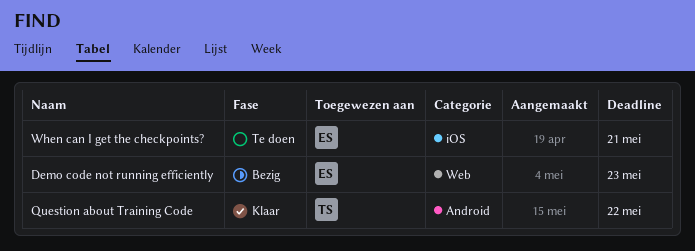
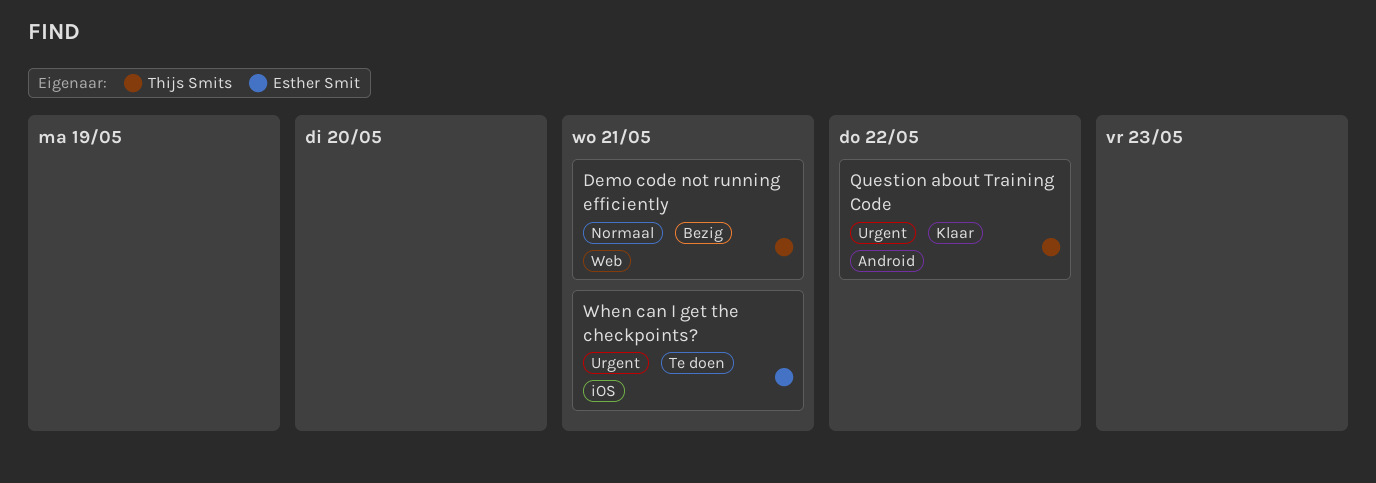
Demo code not running efficiently, owner: Esther Smit -> Thijs Smits
Demo code not running efficiently, due: May 23 -> May 21

